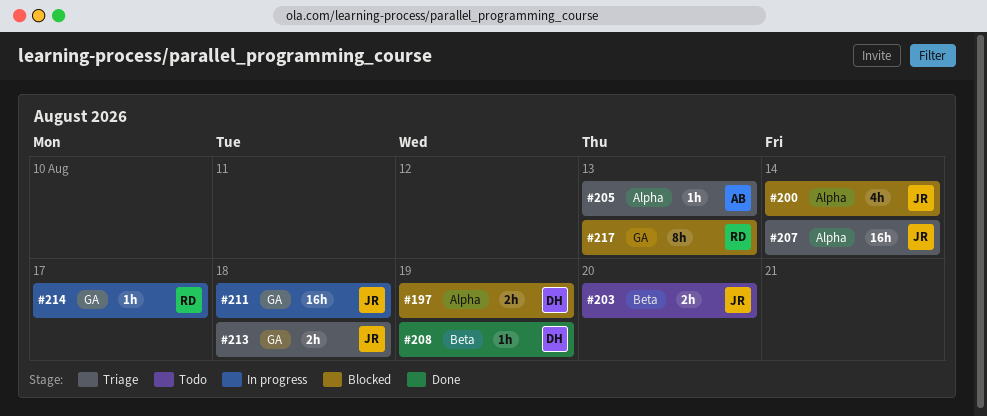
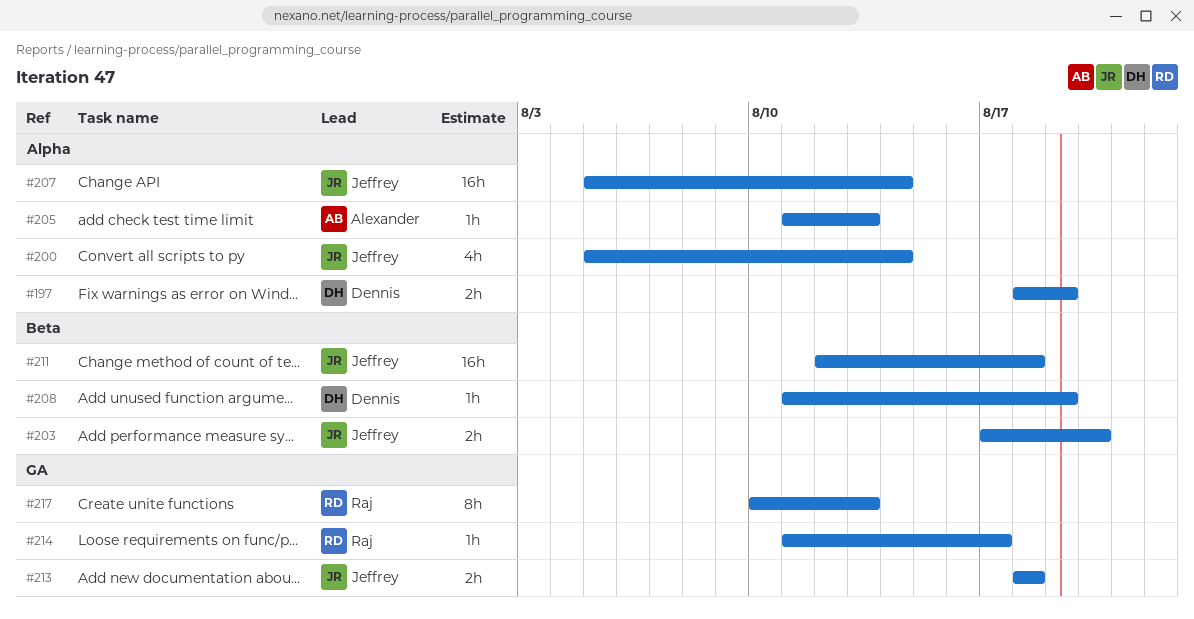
#211, label: GA -> Beta

